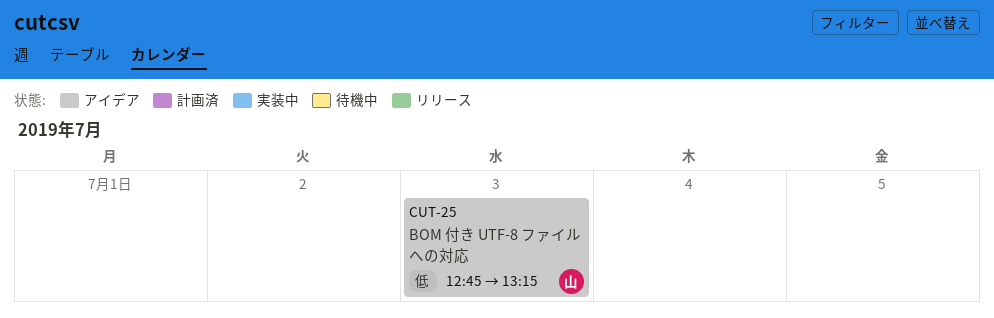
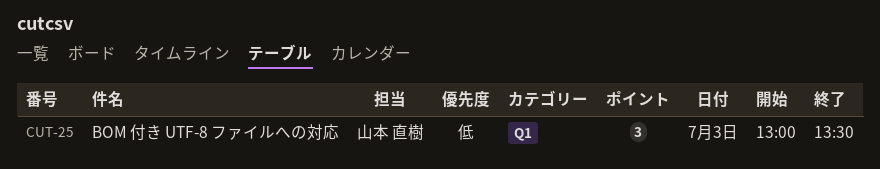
CUT-25, begins: 12:45 -> 13:00
CUT-25, ends: 13:15 -> 13:30

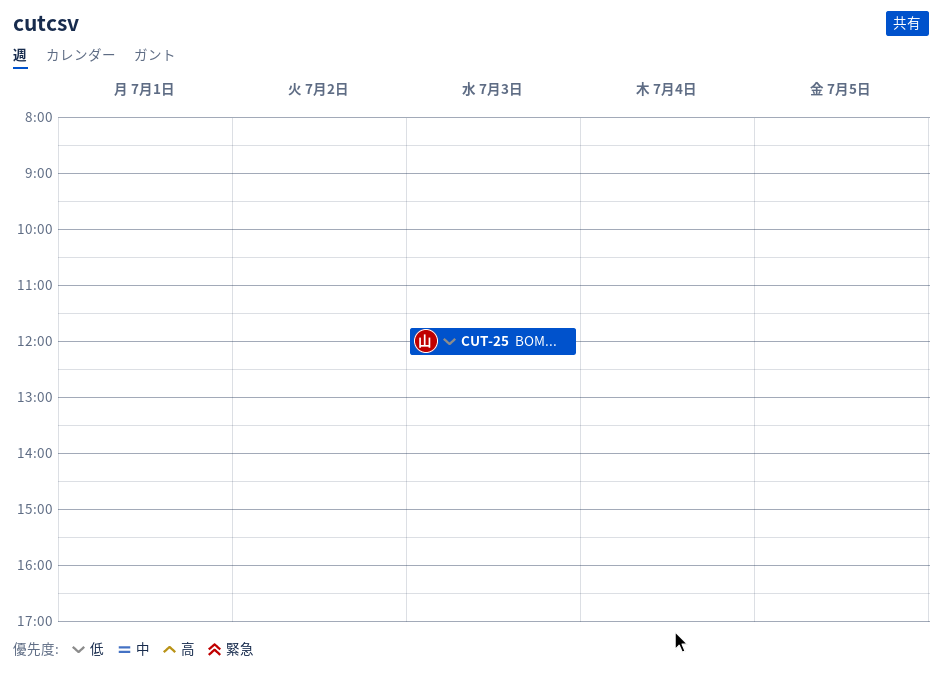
CUT-25, begins: 13:00 -> 11:45
CUT-25, ends: 13:30 -> 12:15

